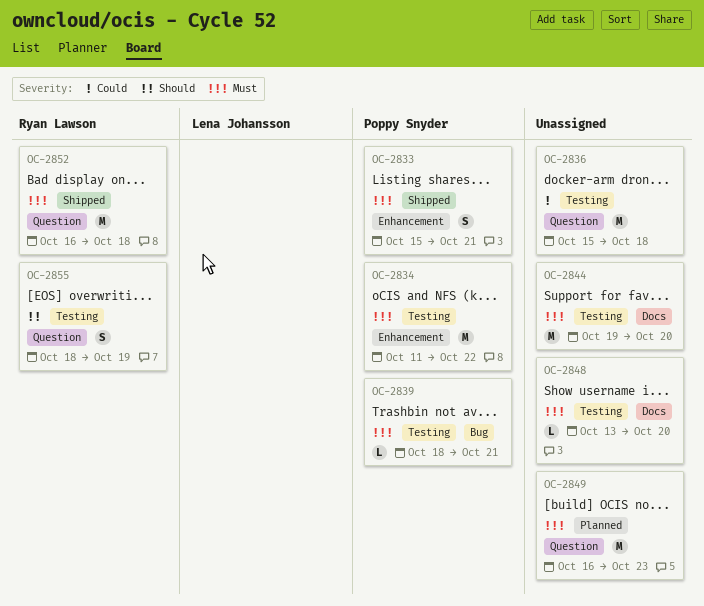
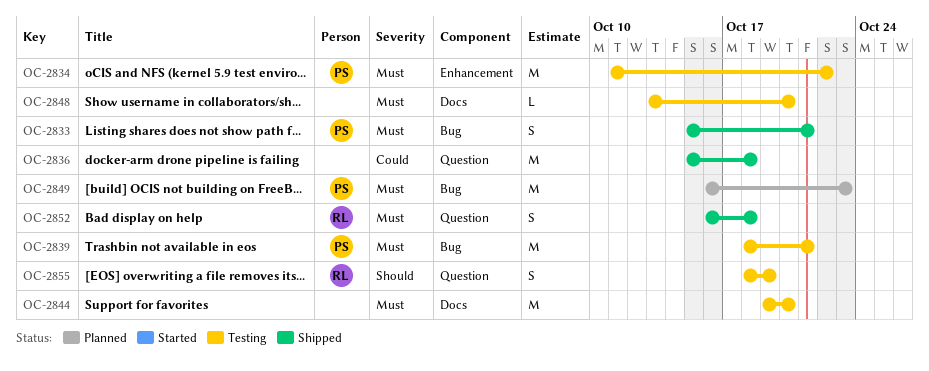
OC-2833, label: Enhancement -> Bug
OC-2836, status: Testing -> Shipped
OC-2839, estimate: L -> M
OC-2849, owner: none -> Poppy Snyder
OC-2849, label: Question -> Bug
OC-2852, estimate: M -> S

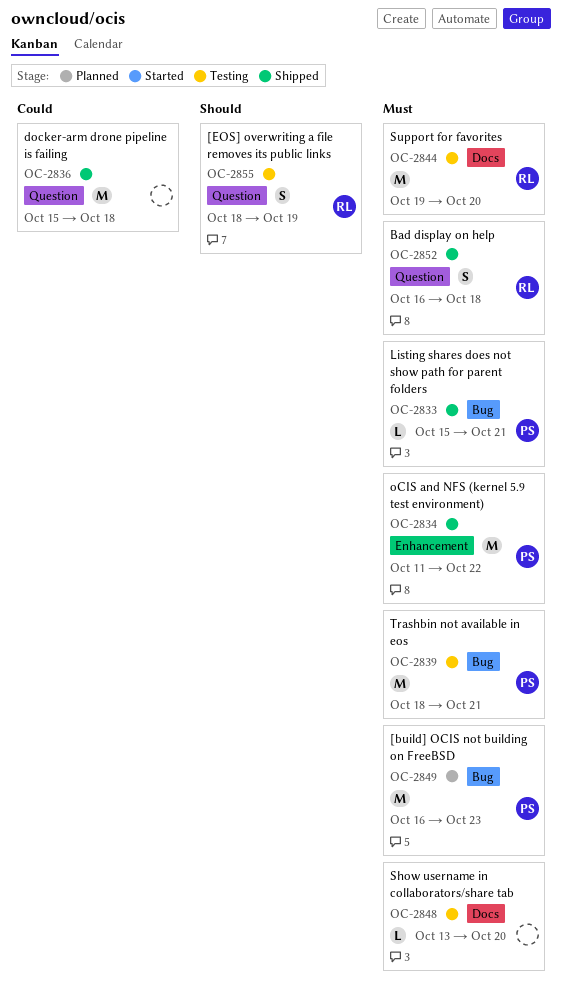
OC-2833, estimate: S -> L
OC-2834, status: Testing -> Shipped
OC-2844, owner: none -> RL

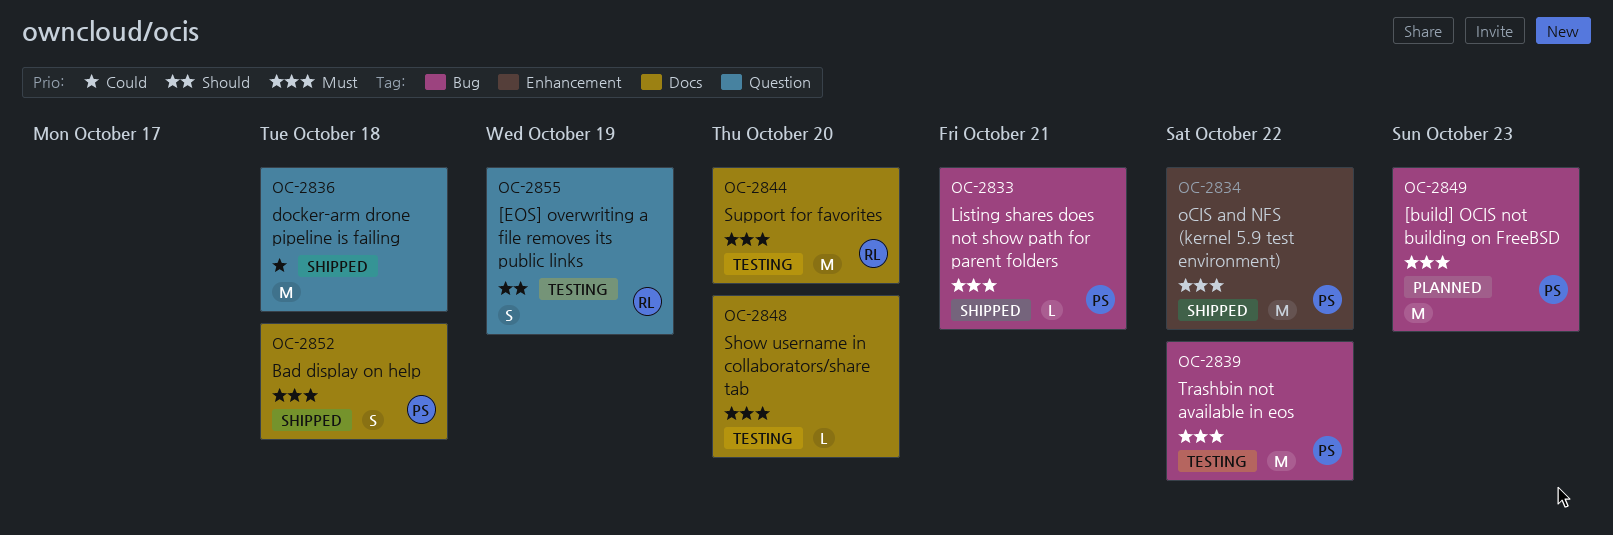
OC-2839, due: Oct 21 -> Oct 22
OC-2852, owner: RL -> PS
OC-2852, label: Question -> Docs

